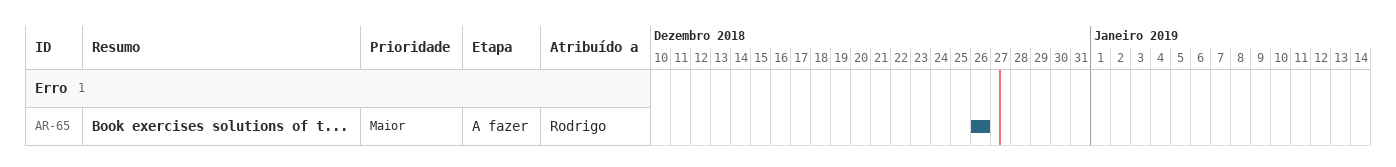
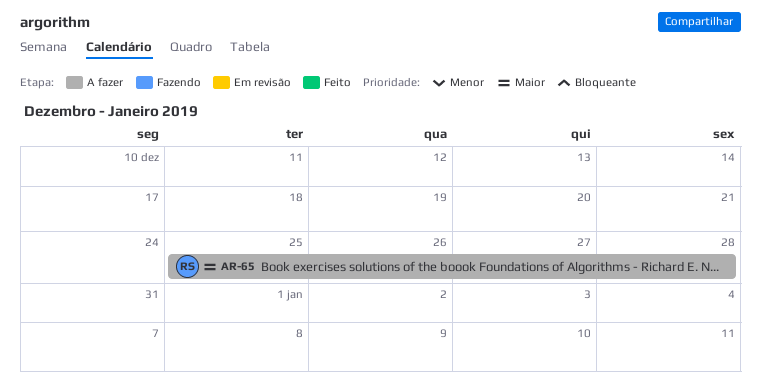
AR-65, start: Dec 26 -> Dec 25
AR-65, due: Dec 26 -> Dec 28

